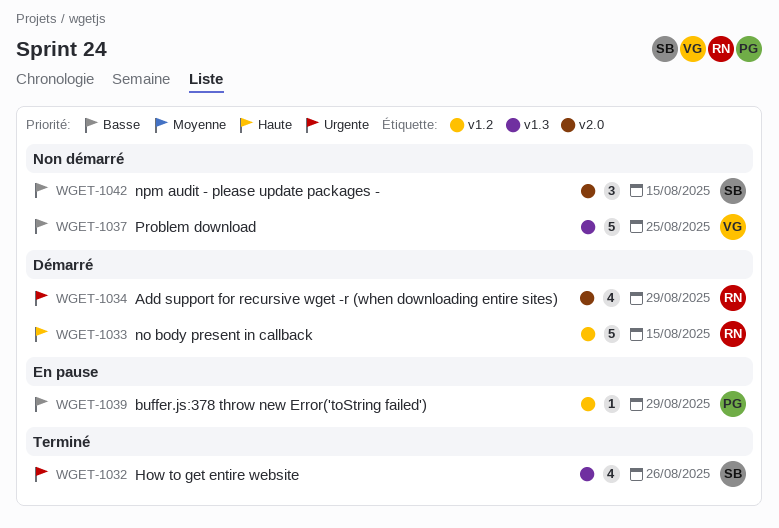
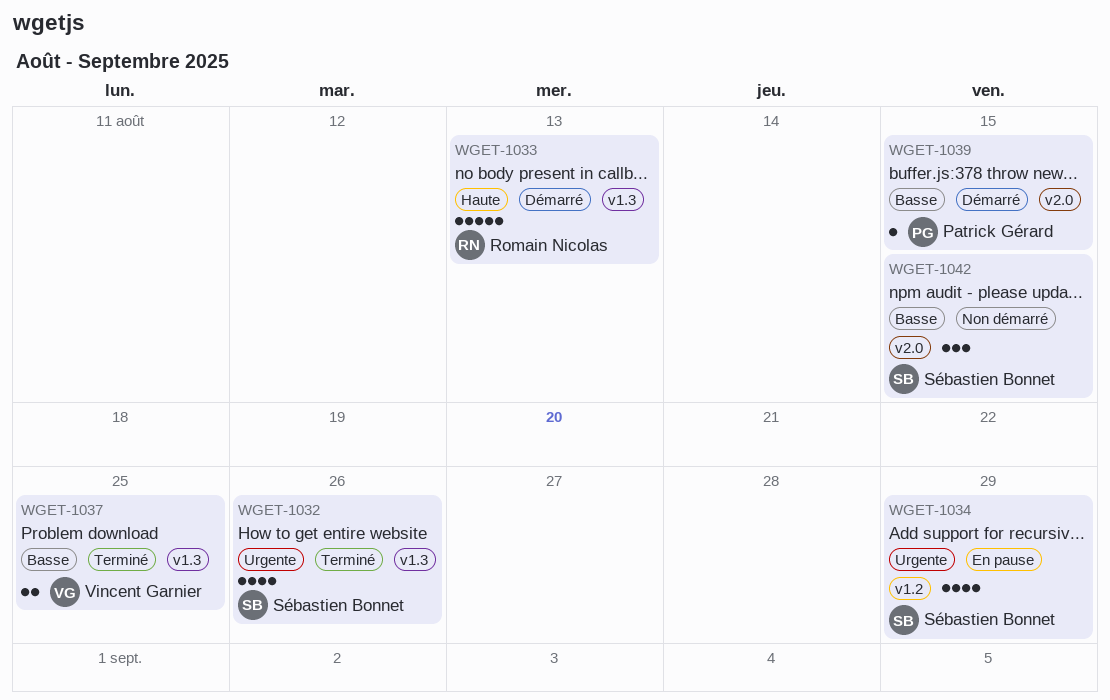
WGET-1033, label: v1.2 -> v1.3
WGET-1033, due: Aug 15 -> Aug 13
WGET-1034, status: Démarré -> En pause
WGET-1034, owner: Romain Nicolas -> Sébastien Bonnet
WGET-1034, label: v2.0 -> v1.2
WGET-1037, status: Non démarré -> Terminé
WGET-1037, estimate: 5 -> 2
WGET-1039, status: En pause -> Démarré
WGET-1039, label: v1.2 -> v2.0
WGET-1039, due: Aug 29 -> Aug 15

